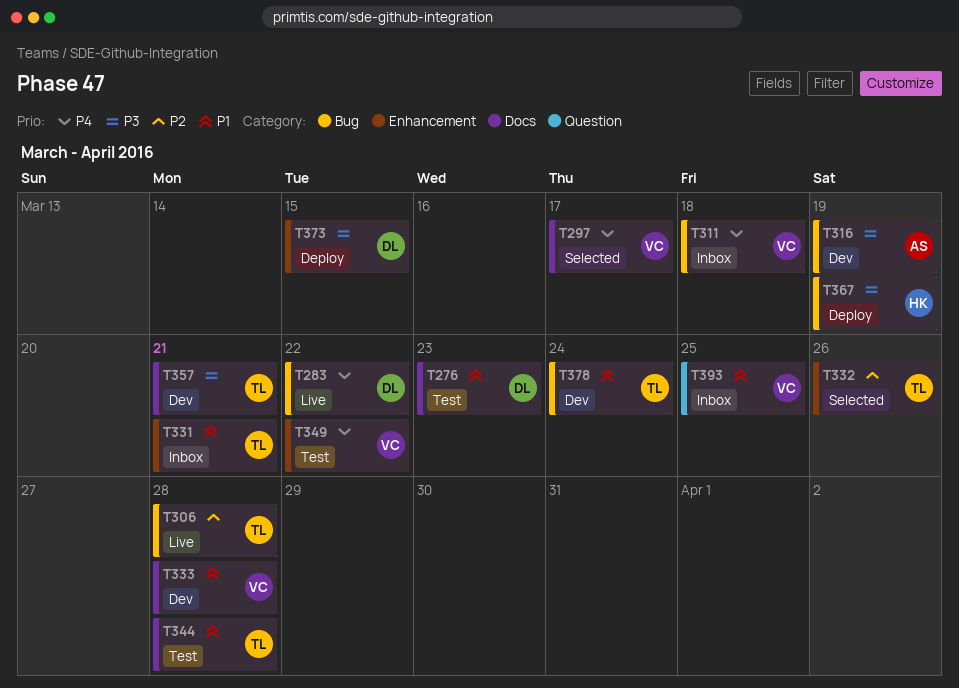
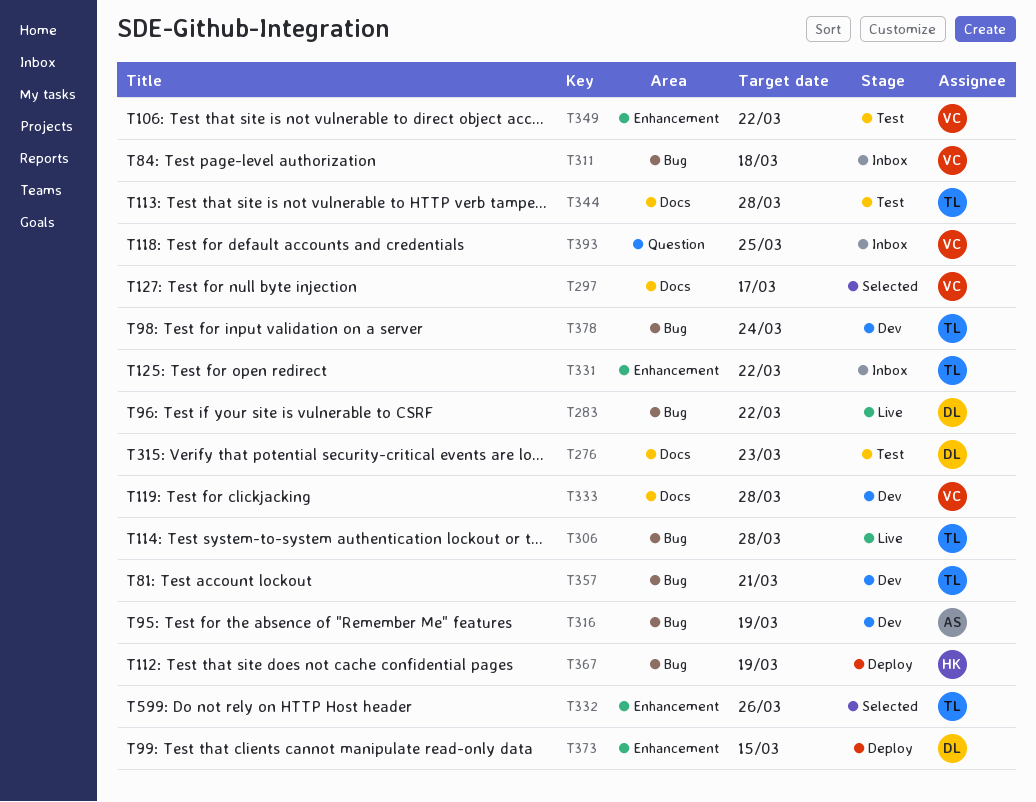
T331, due: Mar 21 -> Mar 22
T357, label: Docs -> Bug

